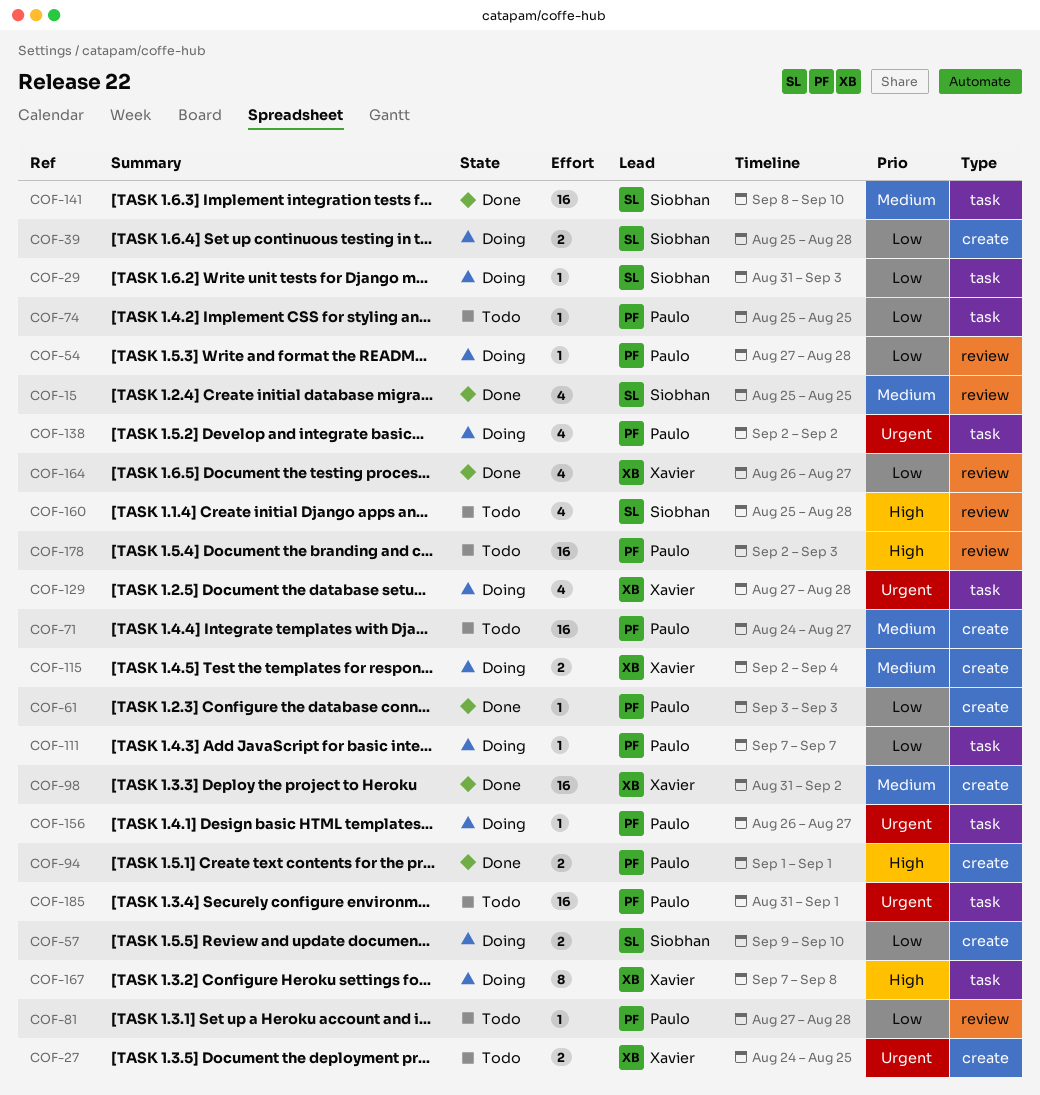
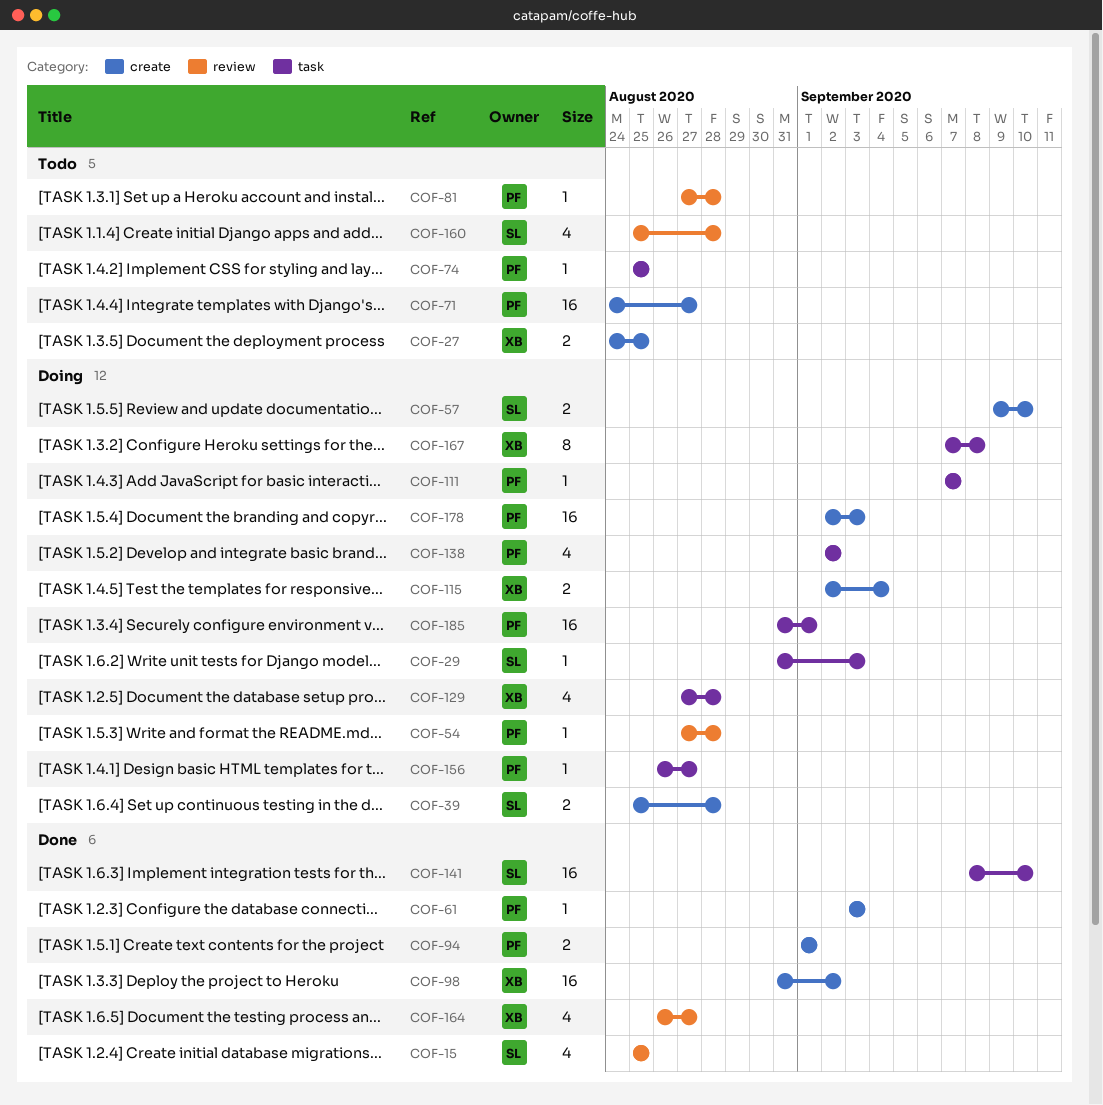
COF-178, status: Todo -> Doing
COF-178, label: review -> create
COF-185, status: Todo -> Doing

